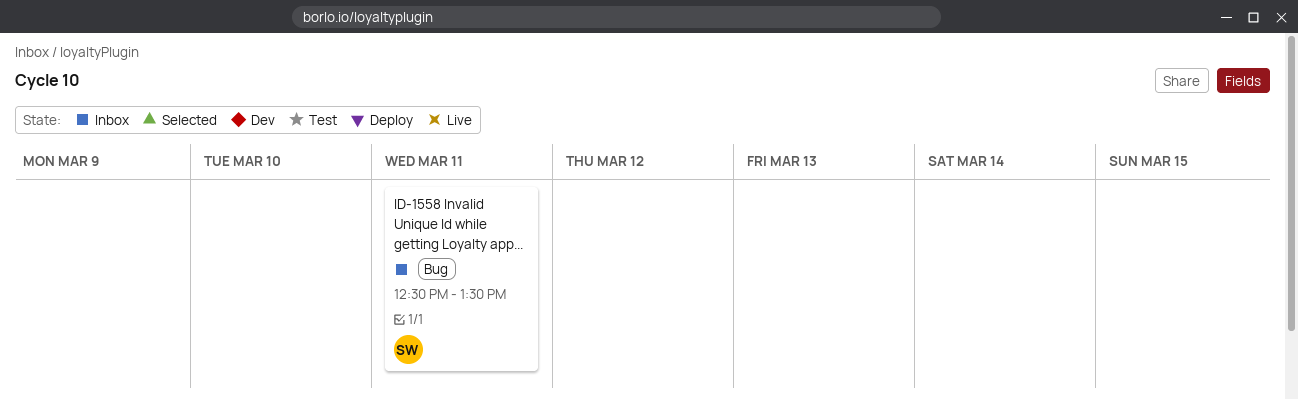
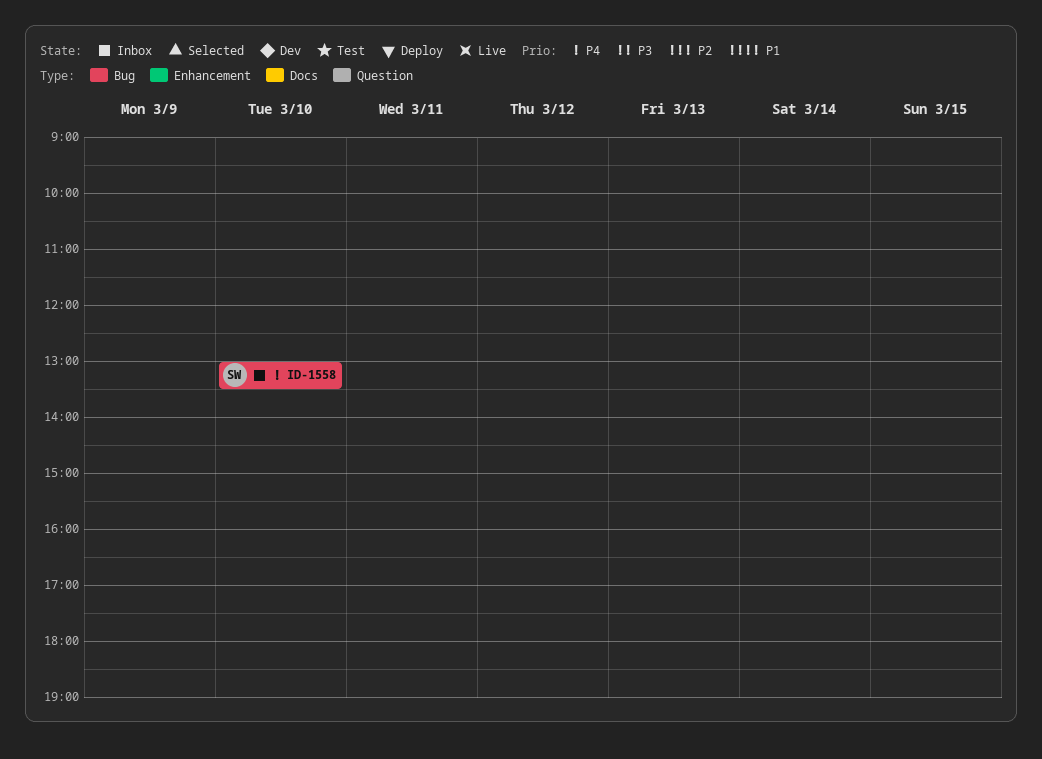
ID-1558, day: Mar 11 -> Mar 10
ID-1558, begins: 12:30 -> 13:00

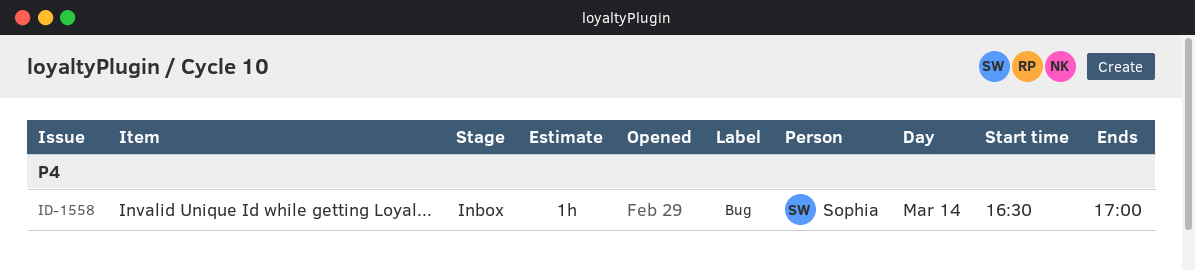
ID-1558, day: Mar 10 -> Mar 14
ID-1558, begins: 13:00 -> 16:30
ID-1558, ends: 13:30 -> 17:00

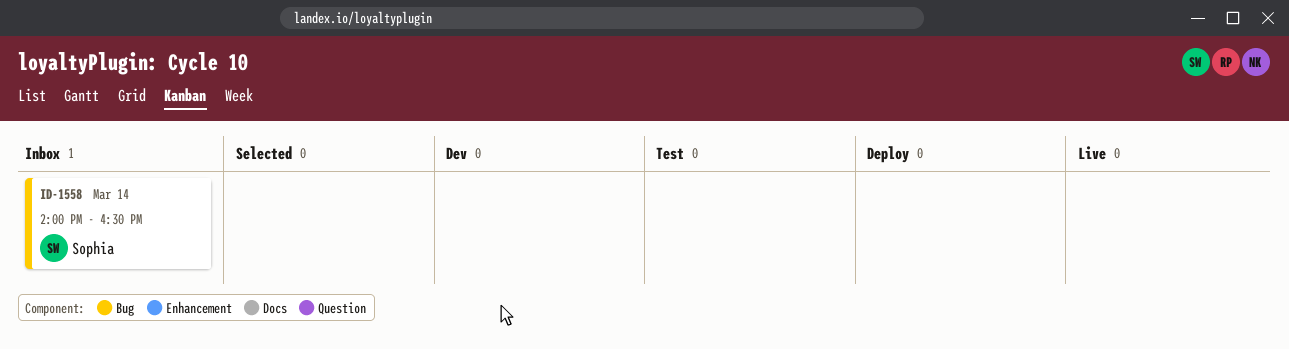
ID-1558, begins: 16:30 -> 14:00
ID-1558, ends: 17:00 -> 16:30

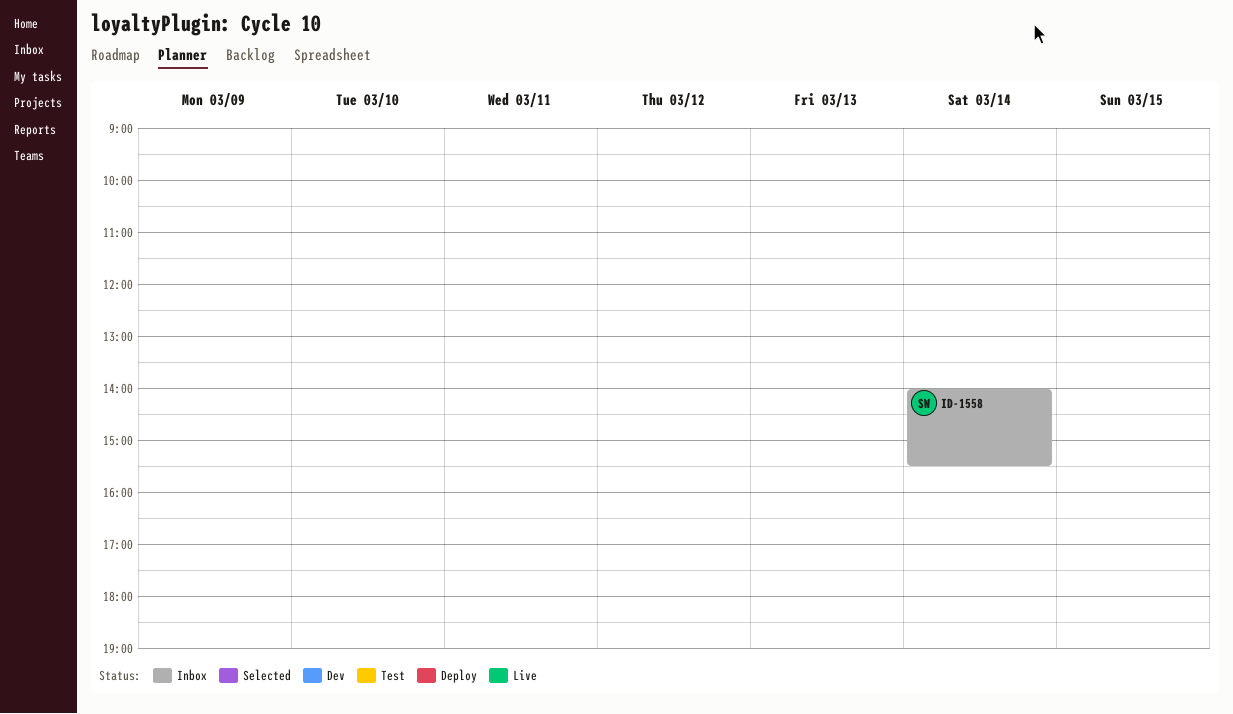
ID-1558, ends: 16:30 -> 15:30

